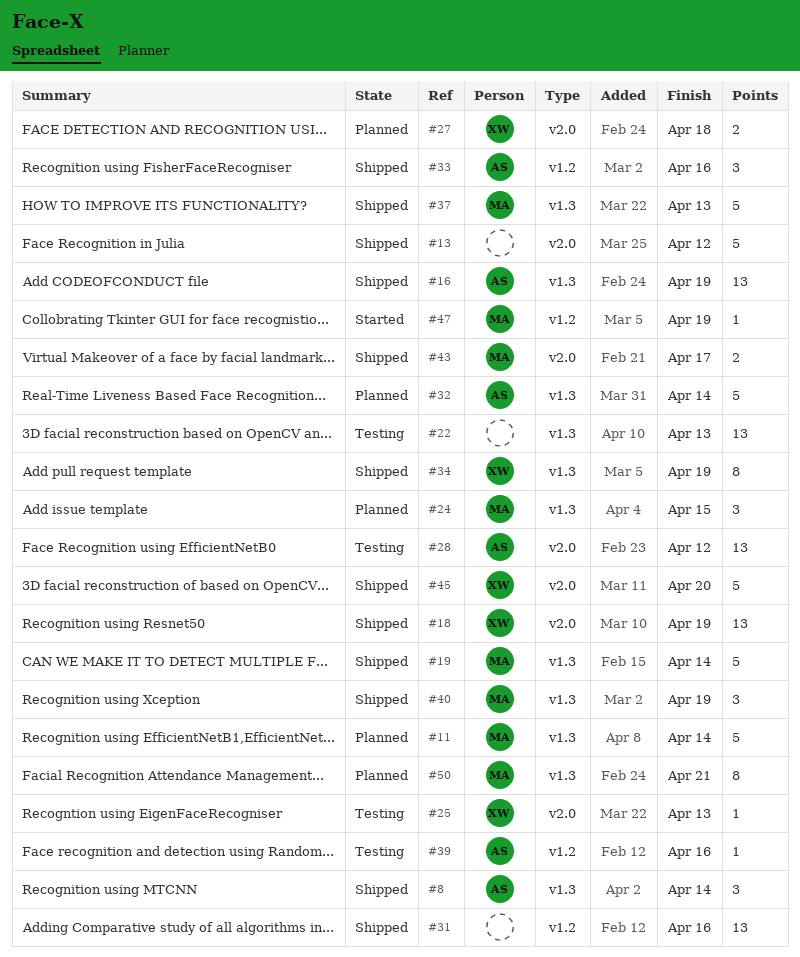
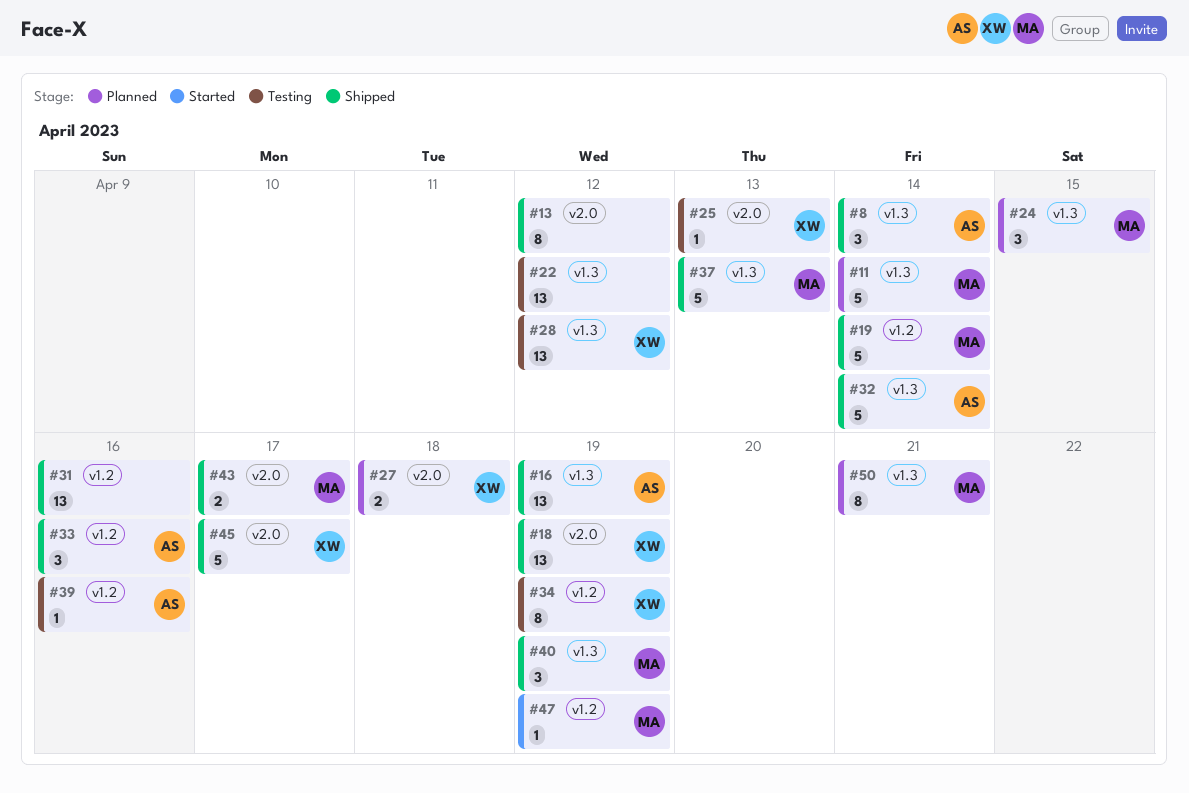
#13, estimate: 5 -> 8
#19, label: v1.3 -> v1.2
#22, due: Apr 13 -> Apr 12
#28, owner: AS -> XW
#28, label: v2.0 -> v1.3
#32, status: Planned -> Shipped
#34, status: Shipped -> Testing
#34, label: v1.3 -> v1.2
#45, due: Apr 20 -> Apr 17

